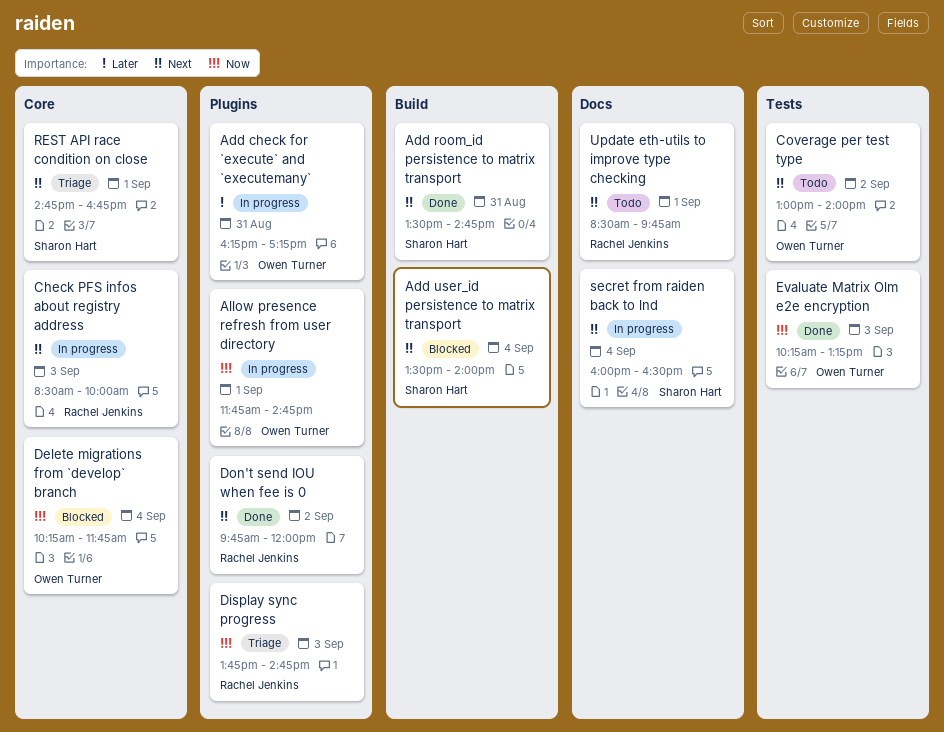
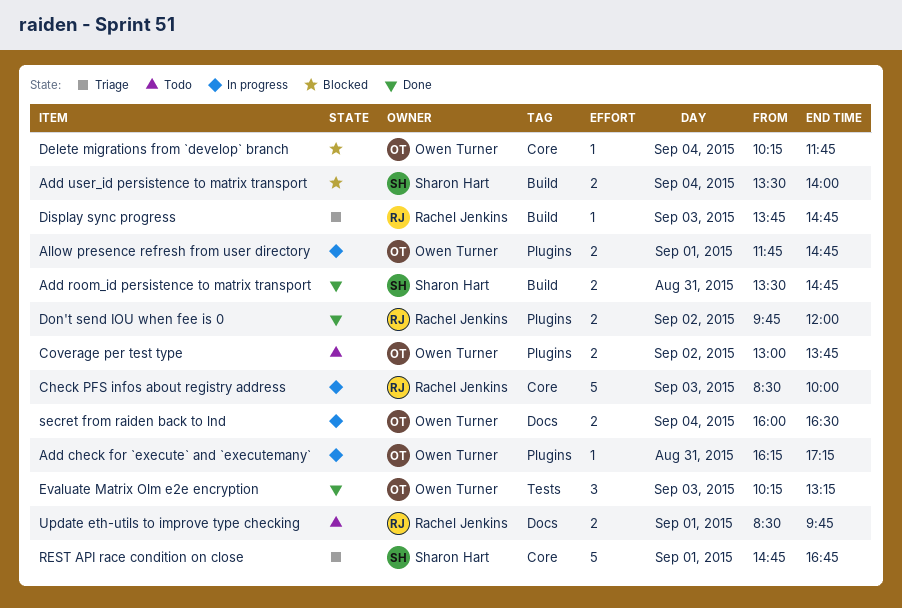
Coverage per test type, label: Tests -> Plugins
Coverage per test type, ends: 14:00 -> 13:45
Display sync progress, label: Plugins -> Build
secret from raiden back to lnd, owner: Sharon Hart -> Owen Turner

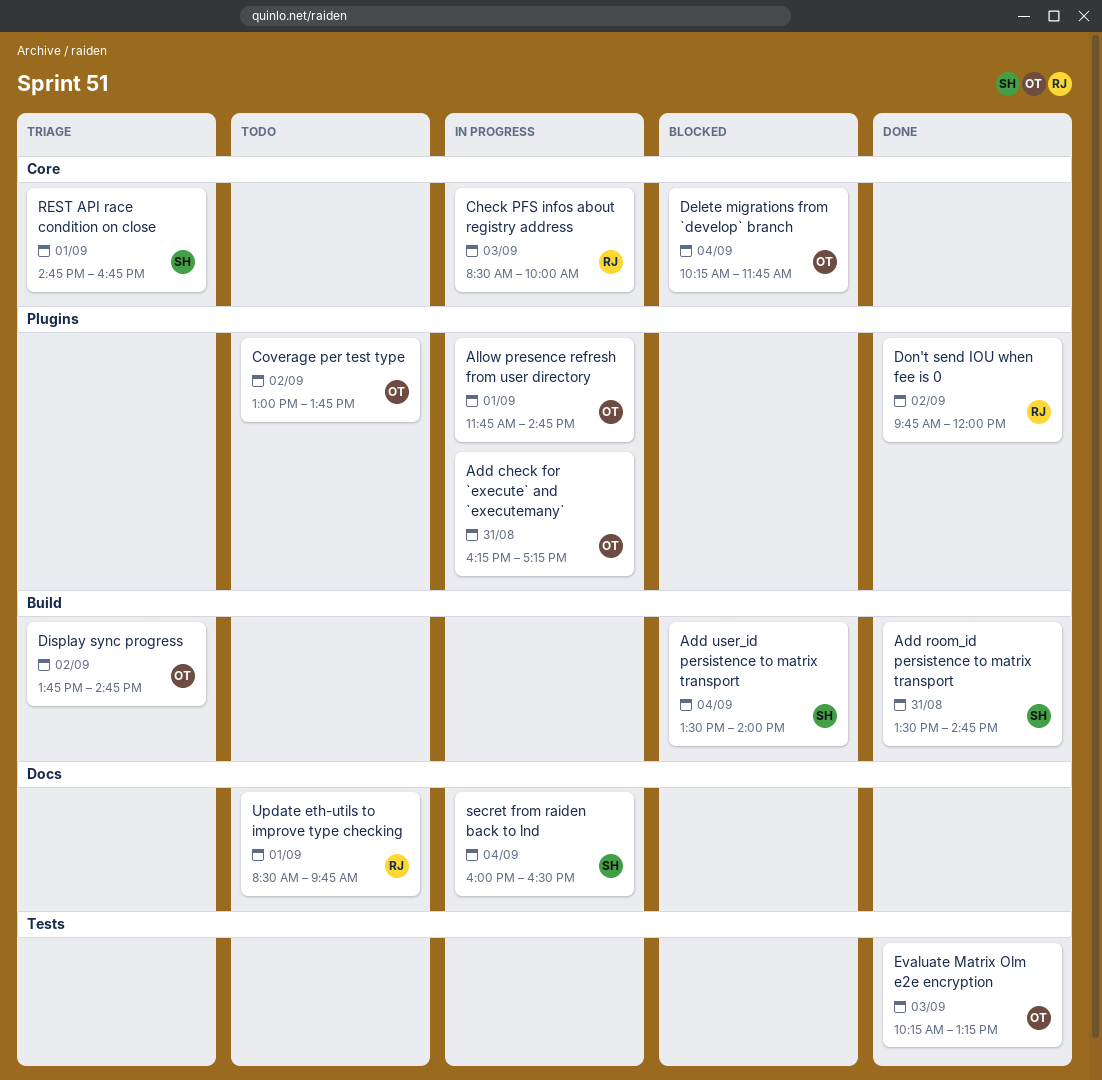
Display sync progress, owner: Rachel Jenkins -> Owen Turner
Display sync progress, day: Sep 3 -> Sep 2
secret from raiden back to lnd, owner: Owen Turner -> Sharon Hart

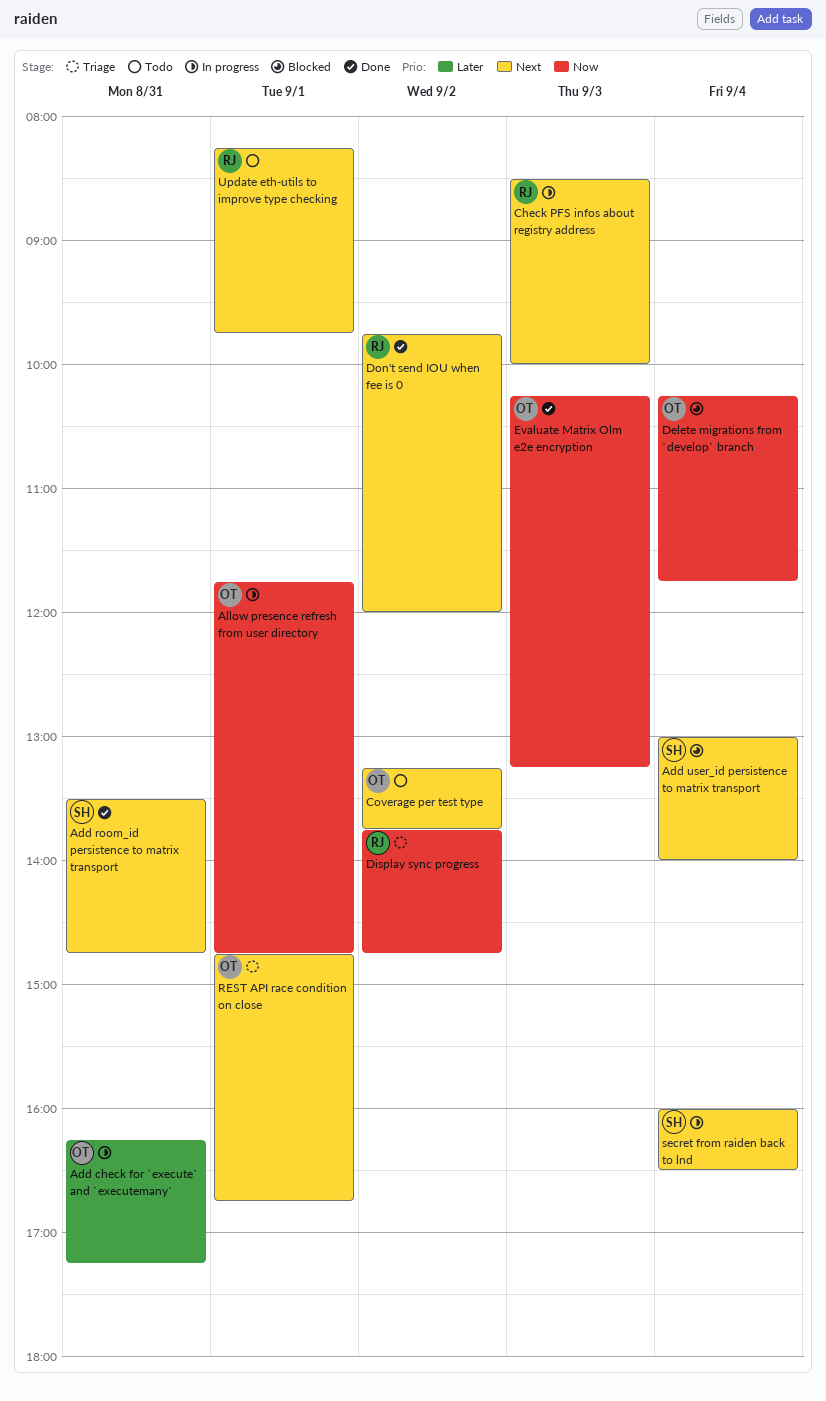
Add user_id persistence to matrix transport, begins: 13:30 -> 13:00
Coverage per test type, begins: 13:00 -> 13:15
Display sync progress, owner: OT -> RJ
REST API race condition on close, owner: SH -> OT
Update eth-utils to improve type checking, begins: 08:30 -> 08:15

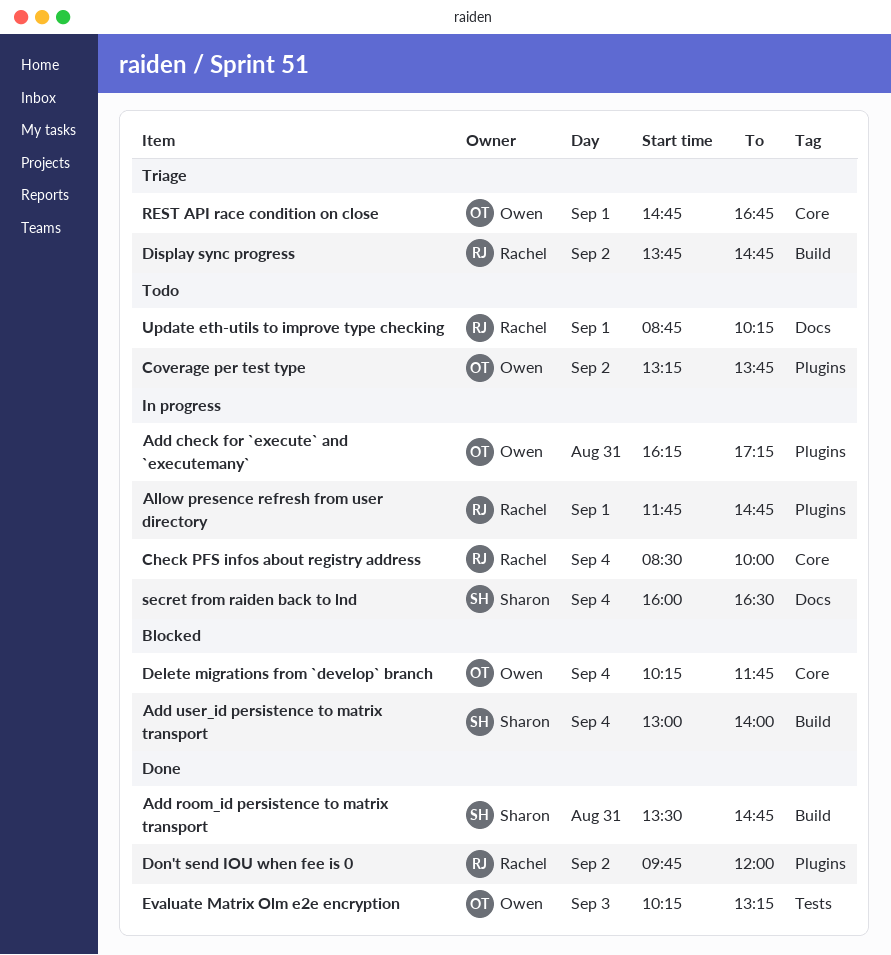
Allow presence refresh from user directory, owner: Owen -> Rachel
Check PFS infos about registry address, day: Sep 3 -> Sep 4
Update eth-utils to improve type checking, begins: 08:15 -> 08:45
Update eth-utils to improve type checking, ends: 09:45 -> 10:15

